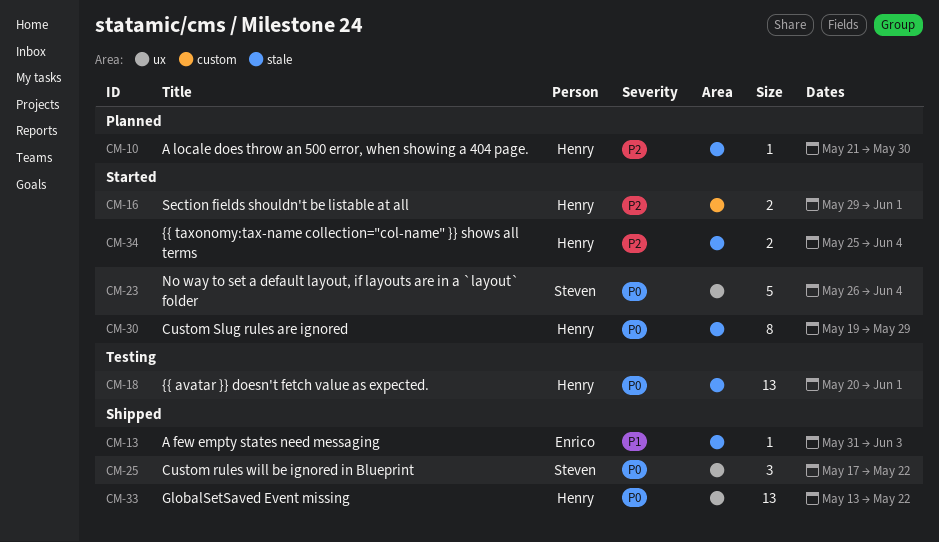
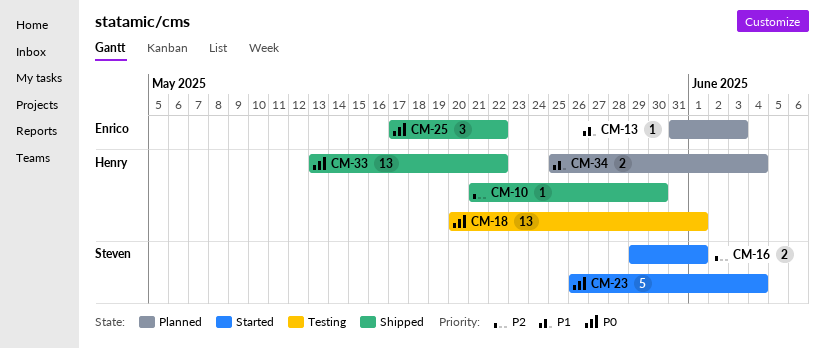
CM-10, status: Planned -> Shipped
CM-13, status: Shipped -> Planned
CM-16, owner: Henry -> Steven
CM-25, owner: Steven -> Enrico
CM-30: present -> none
CM-34, status: Started -> Planned
CM-34, priority: P2 -> P1

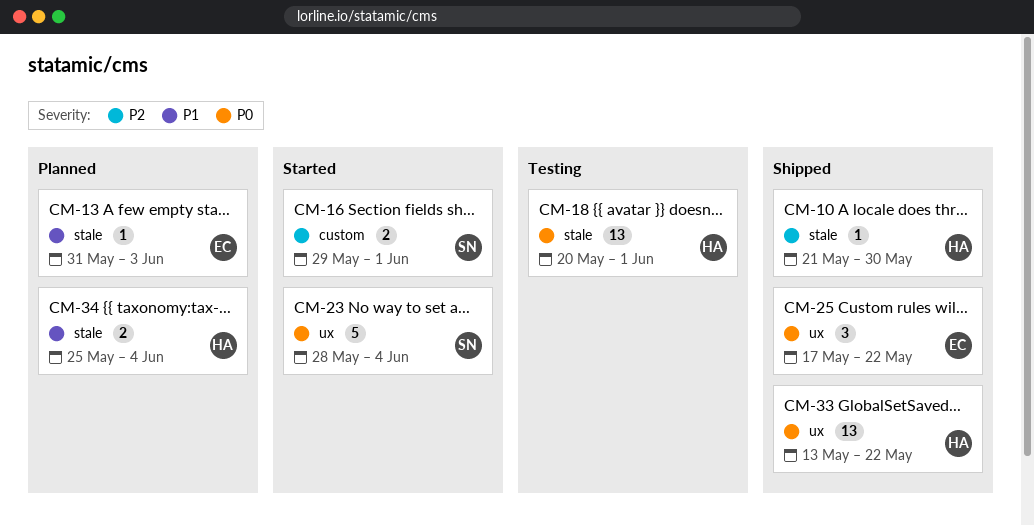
CM-23, start: May 26 -> May 28

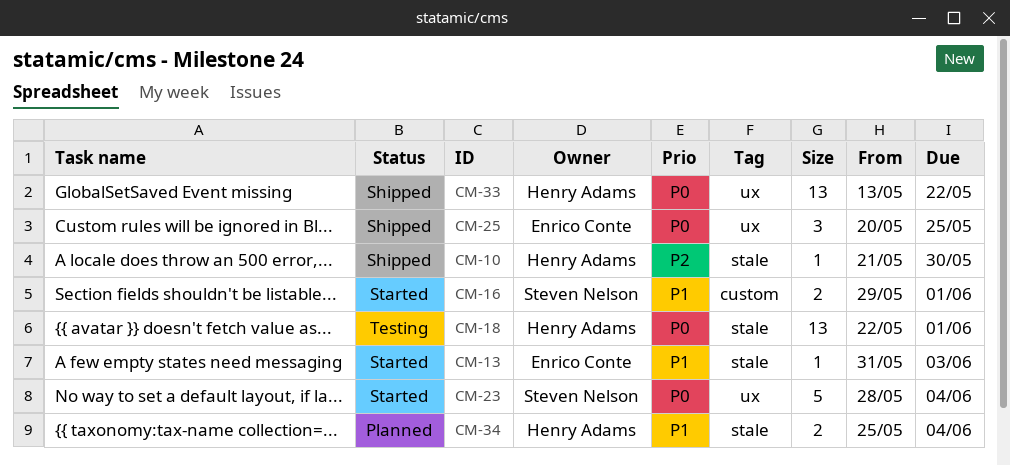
CM-13, status: Planned -> Started
CM-16, priority: P2 -> P1
CM-18, start: May 20 -> May 22
CM-25, start: May 17 -> May 20
CM-25, due: May 22 -> May 25

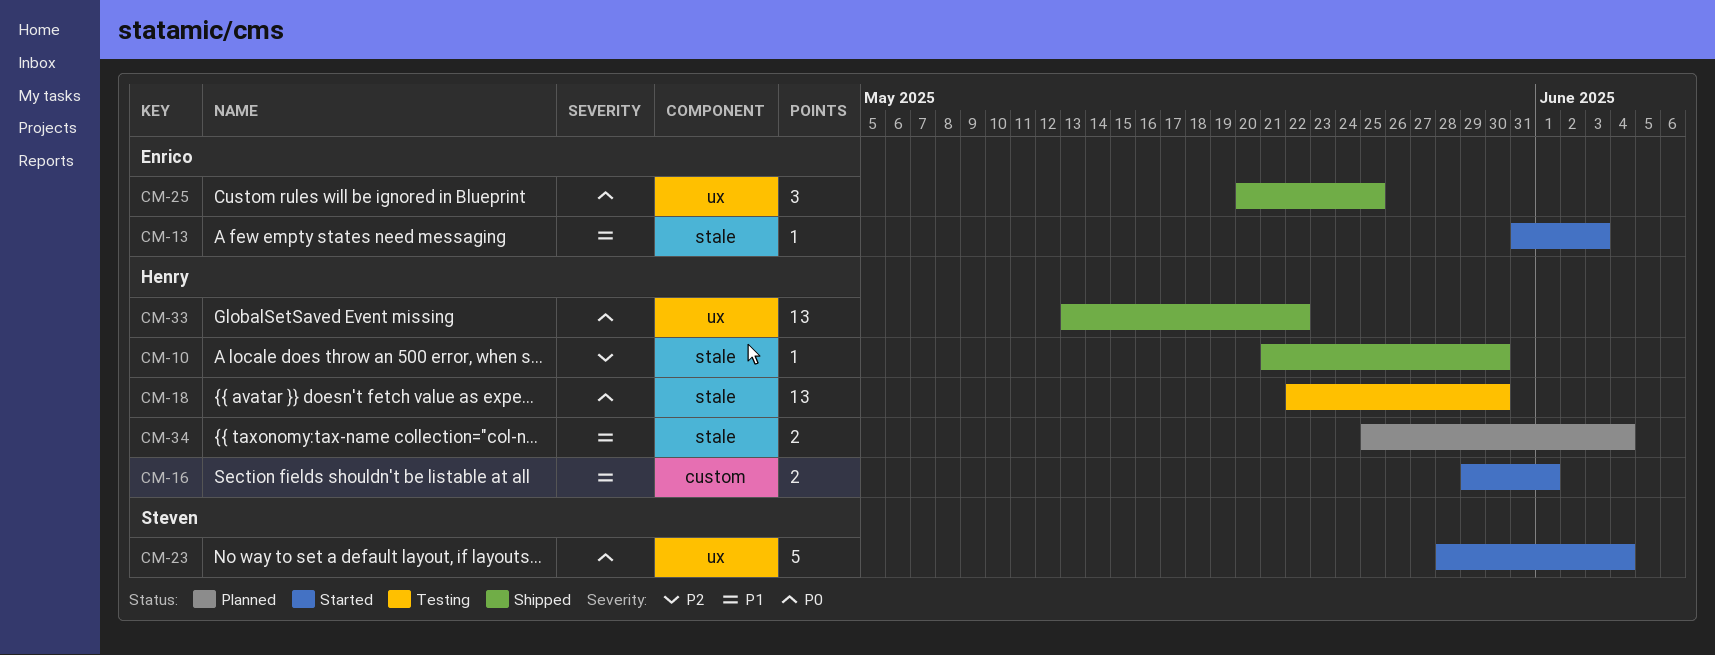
CM-16, owner: Steven Nelson -> Henry Adams
CM-18, due: Jun 1 -> May 30

